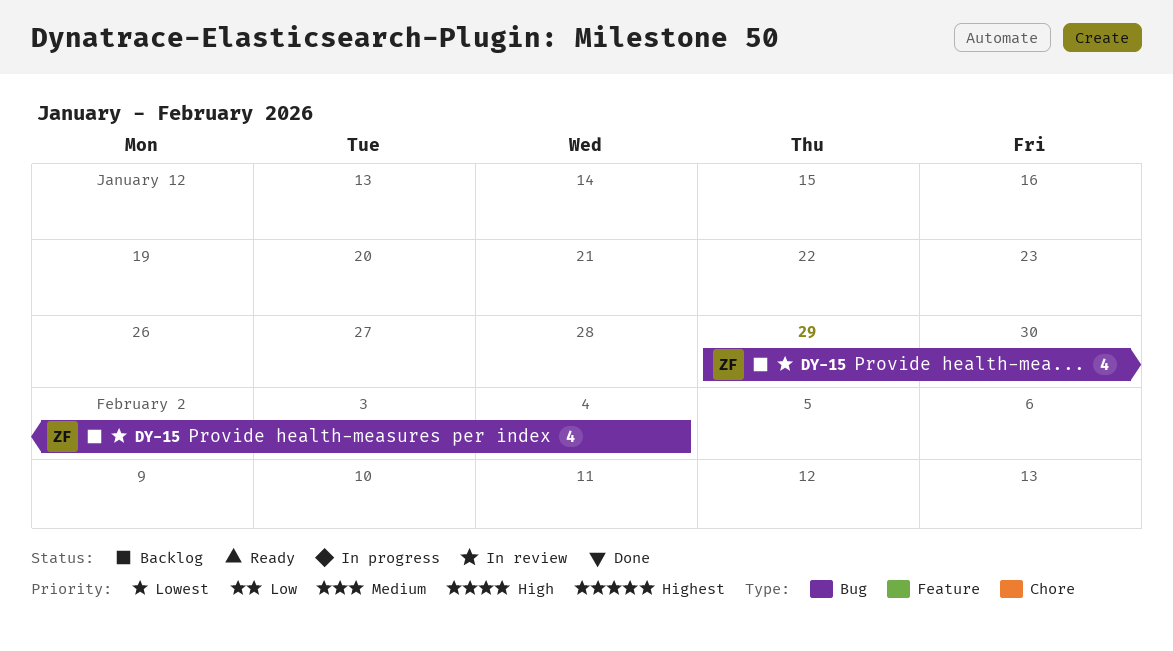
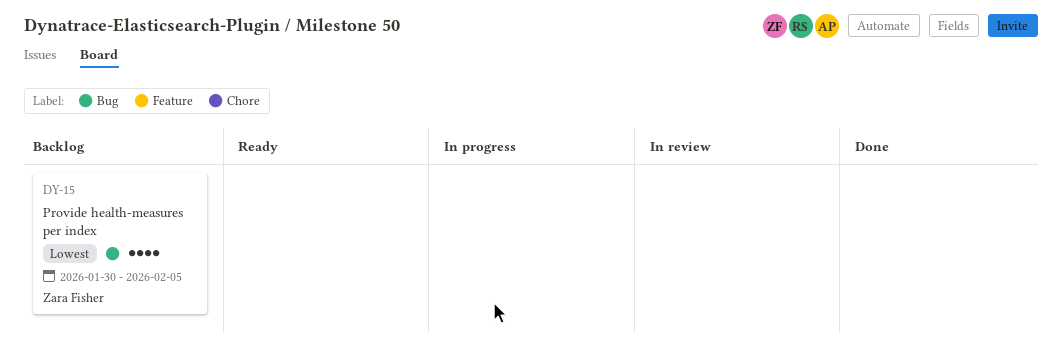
DY-15, start: Jan 29 -> Jan 30
DY-15, due: Feb 4 -> Feb 5

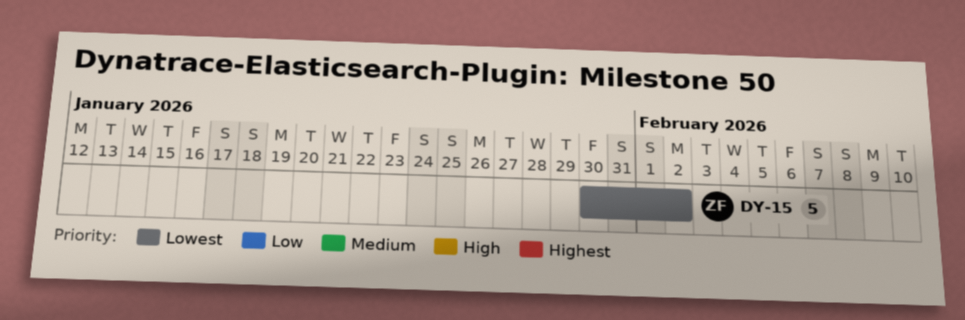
DY-15, estimate: 4 -> 5
DY-15, due: Feb 5 -> Feb 2

